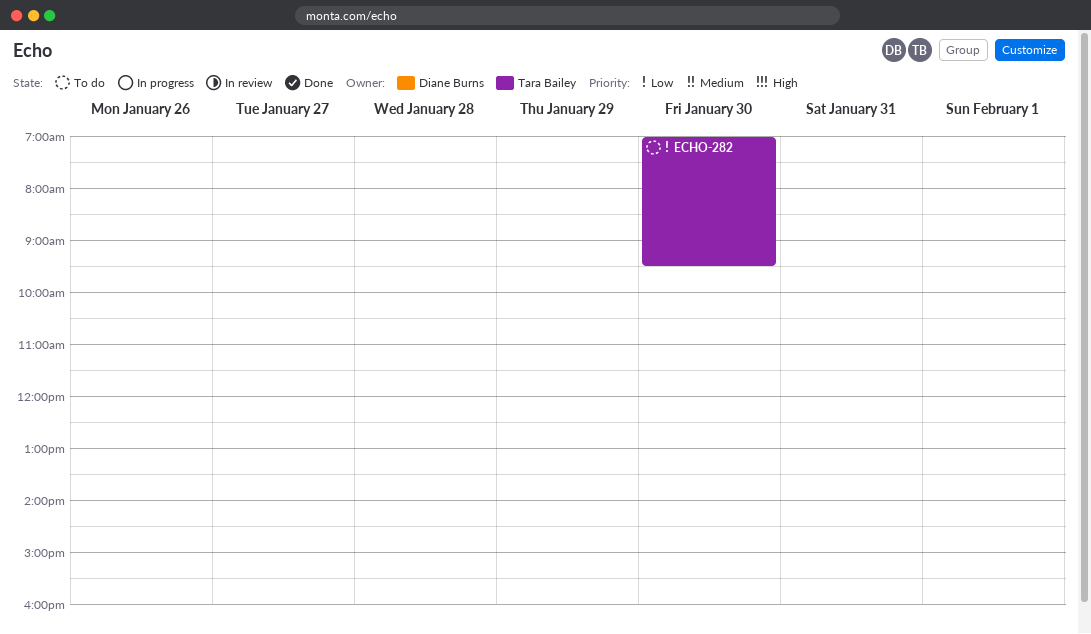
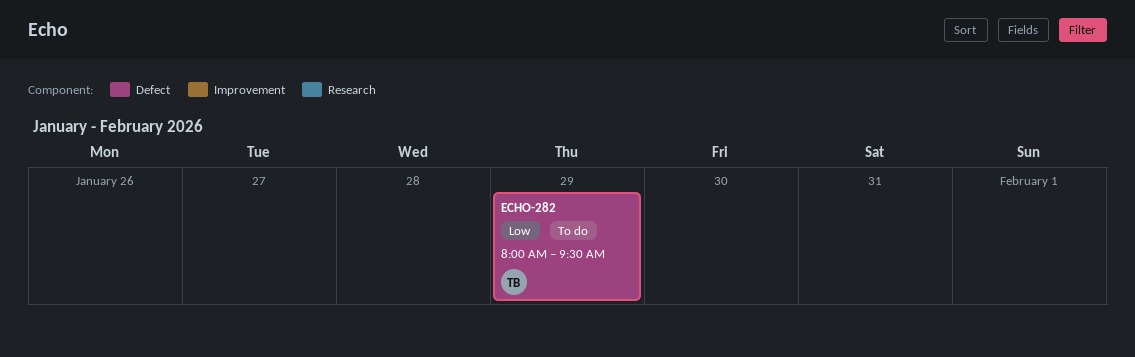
ECHO-282, day: Jan 30 -> Jan 29
ECHO-282, begins: 07:00 -> 08:00

